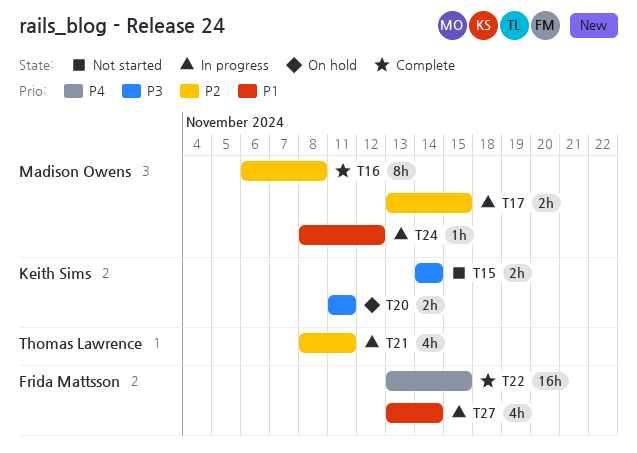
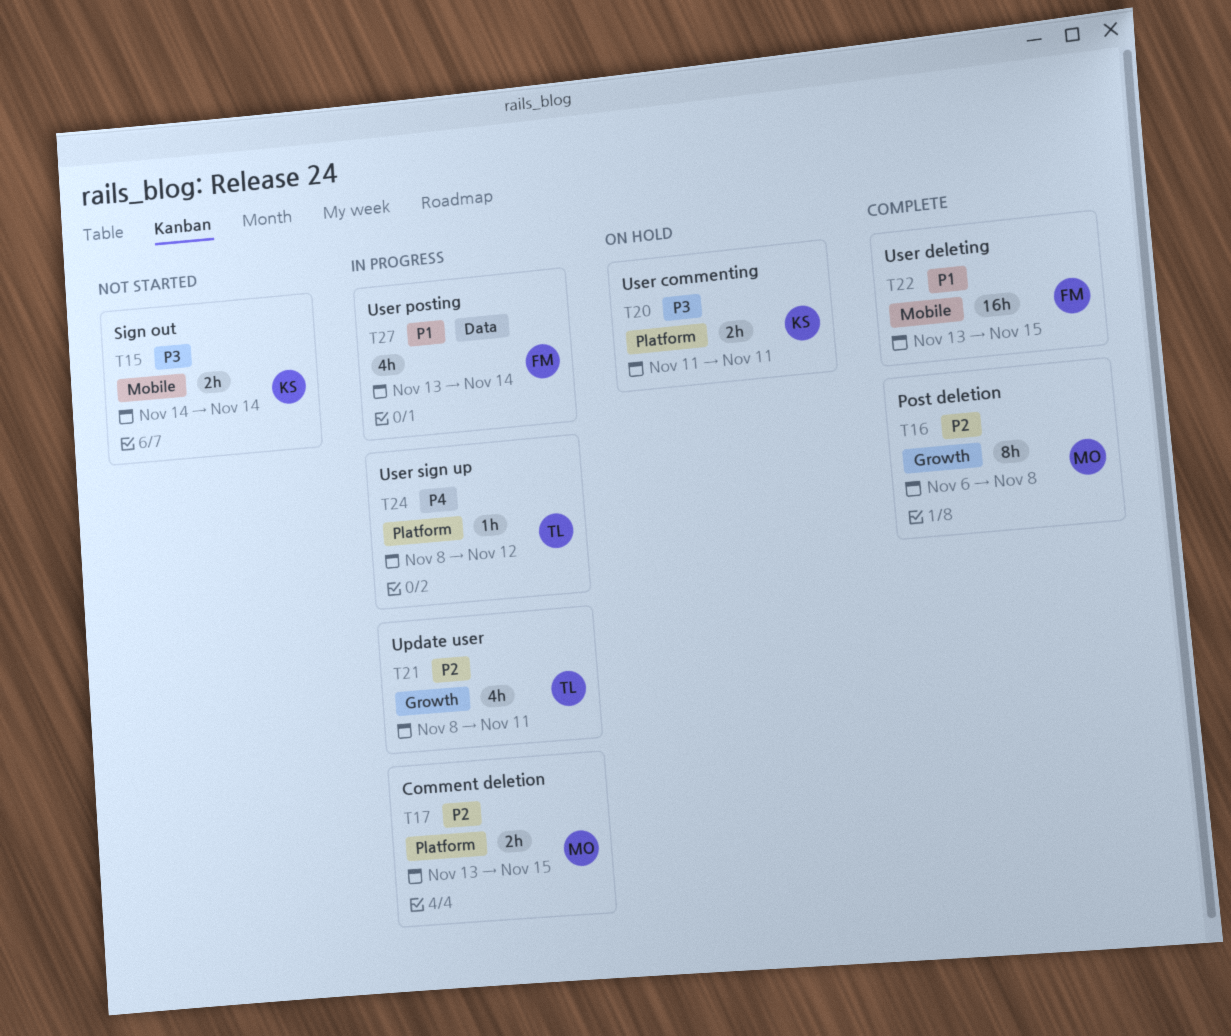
T22, priority: P4 -> P1
T24, owner: Madison Owens -> Thomas Lawrence
T24, priority: P1 -> P4

